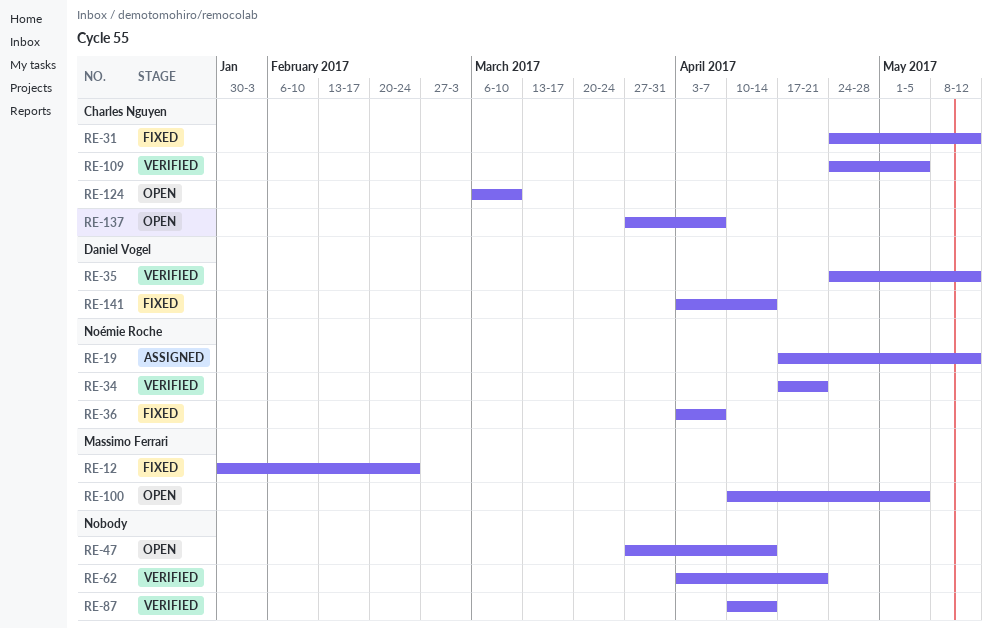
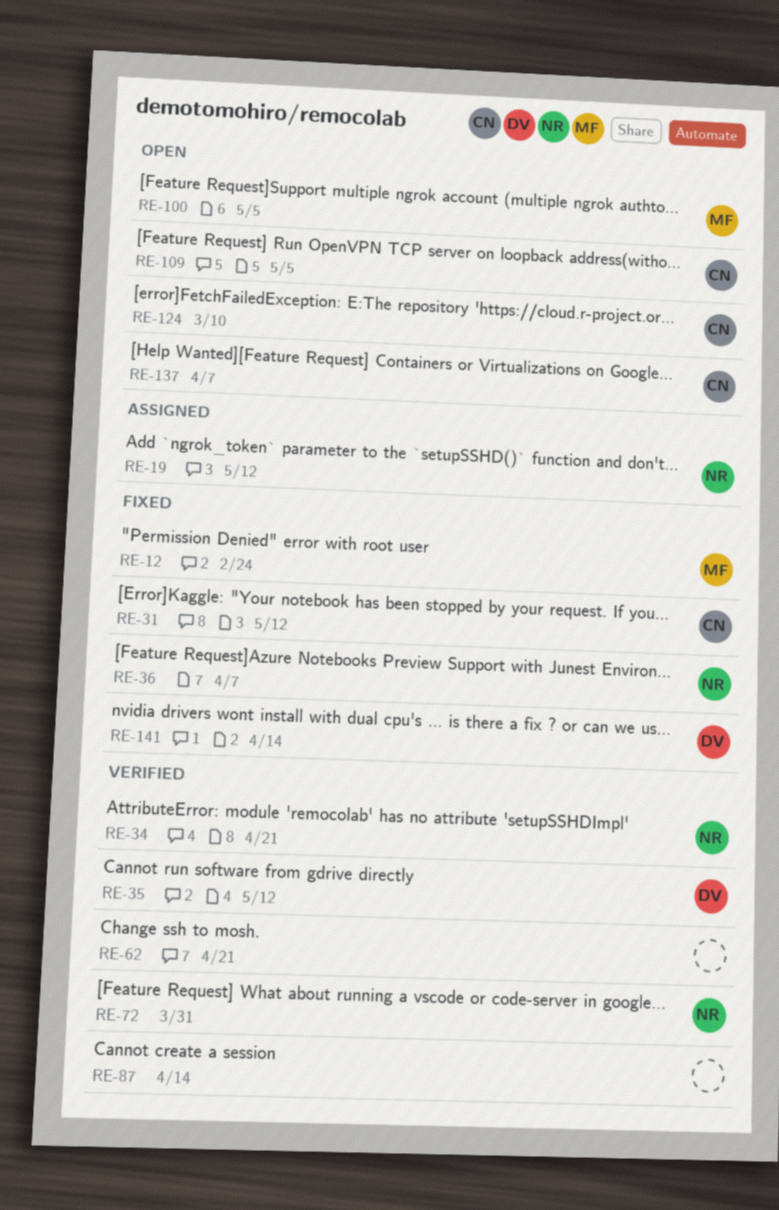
RE-47: present -> none
RE-72: none -> present
RE-109, status: Verified -> Open

